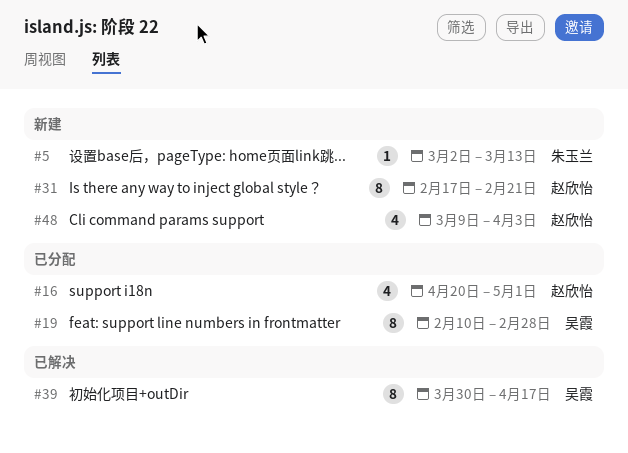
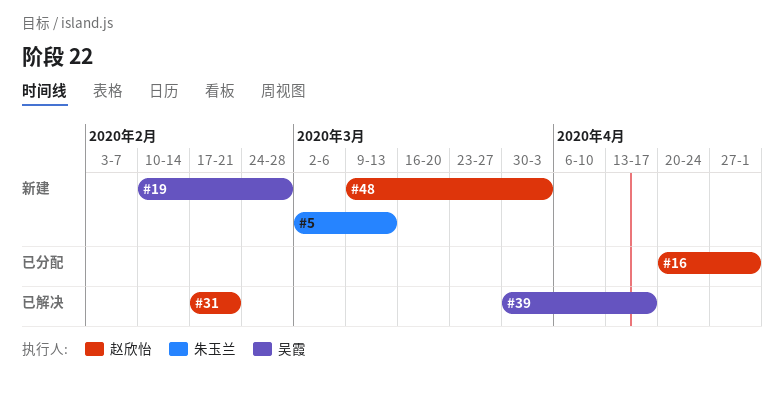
#19, status: 已分配 -> 新建
#31, status: 新建 -> 已解决

